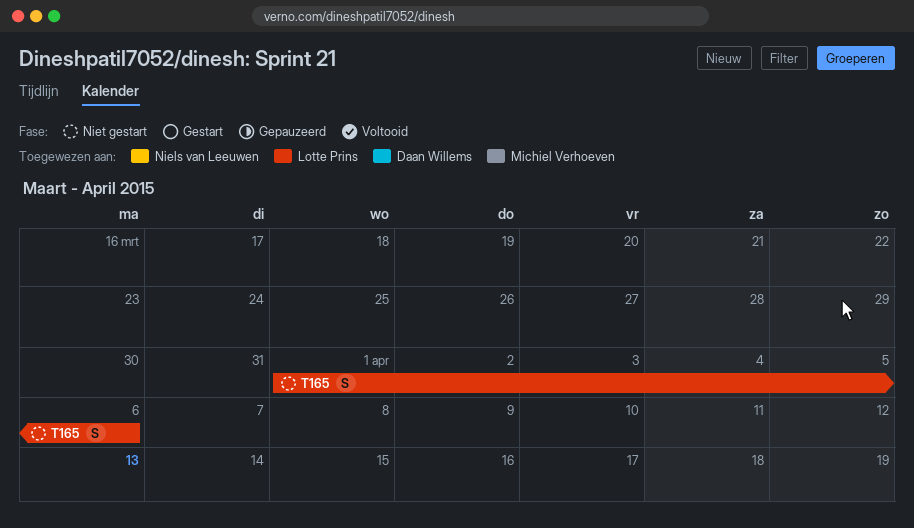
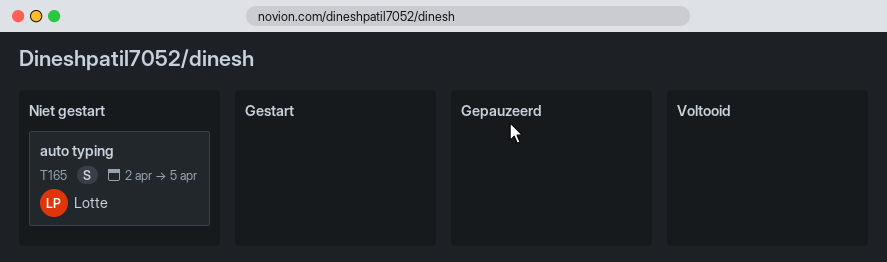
T165, start: Apr 1 -> Apr 2
T165, due: Apr 6 -> Apr 5

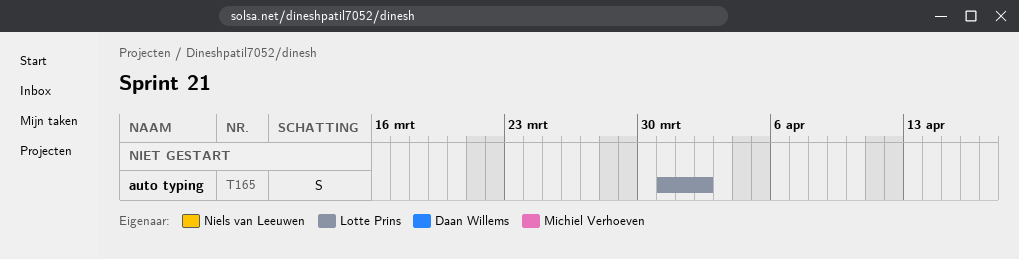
T165, start: Apr 2 -> Mar 31
T165, due: Apr 5 -> Apr 2

